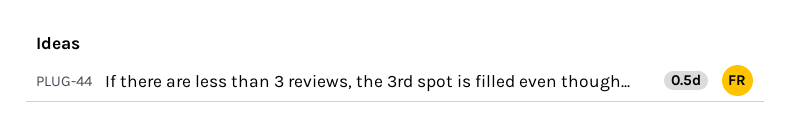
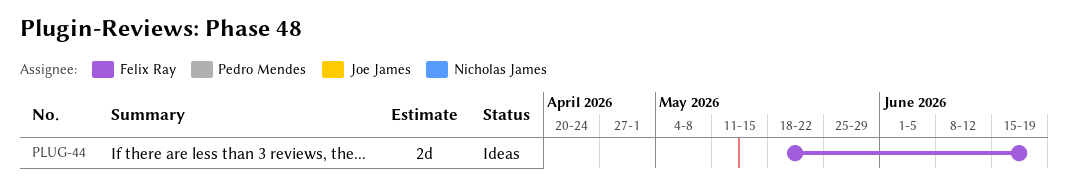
PLUG-44, estimate: 0.5d -> 2d

